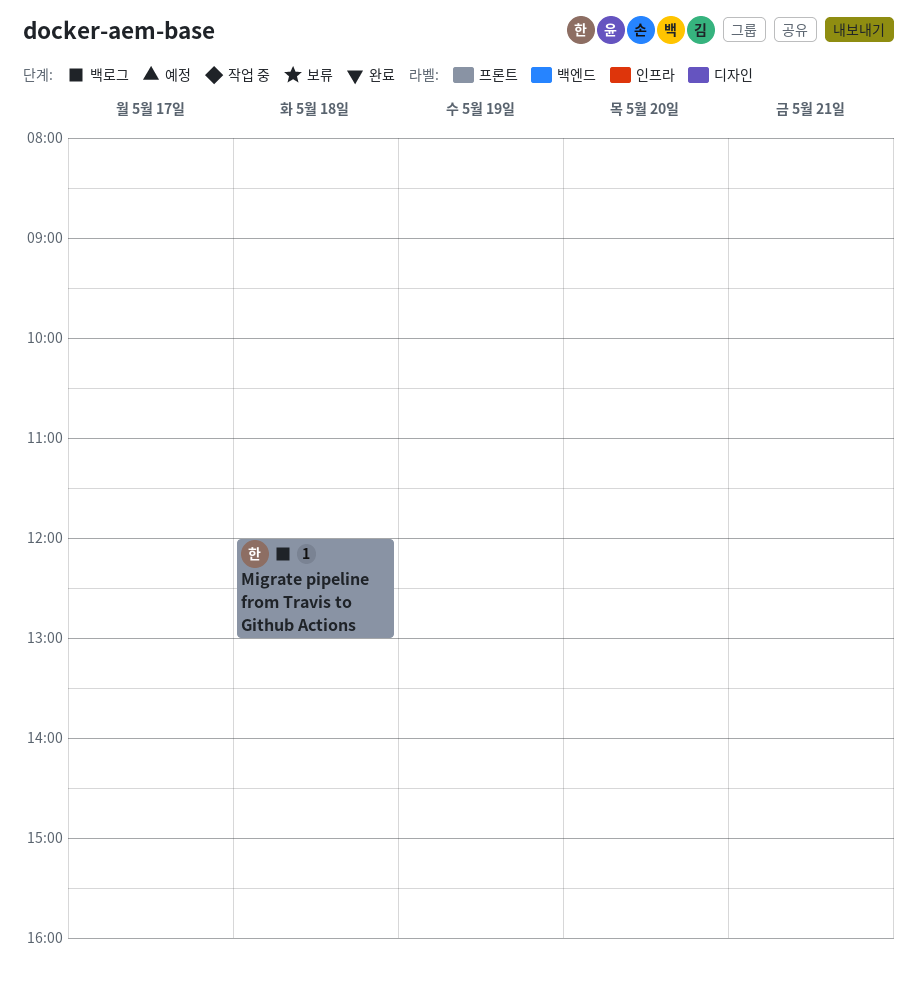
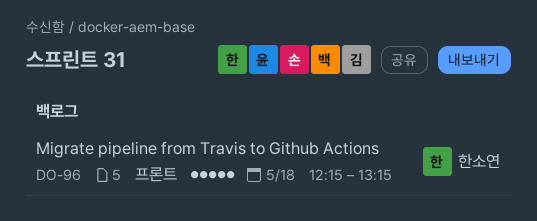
Migrate pipeline from Travis to Github Actions, estimate: 1 -> 5
Migrate pipeline from Travis to Github Actions, begins: 12:00 -> 12:15
Migrate pipeline from Travis to Github Actions, ends: 13:00 -> 13:15

